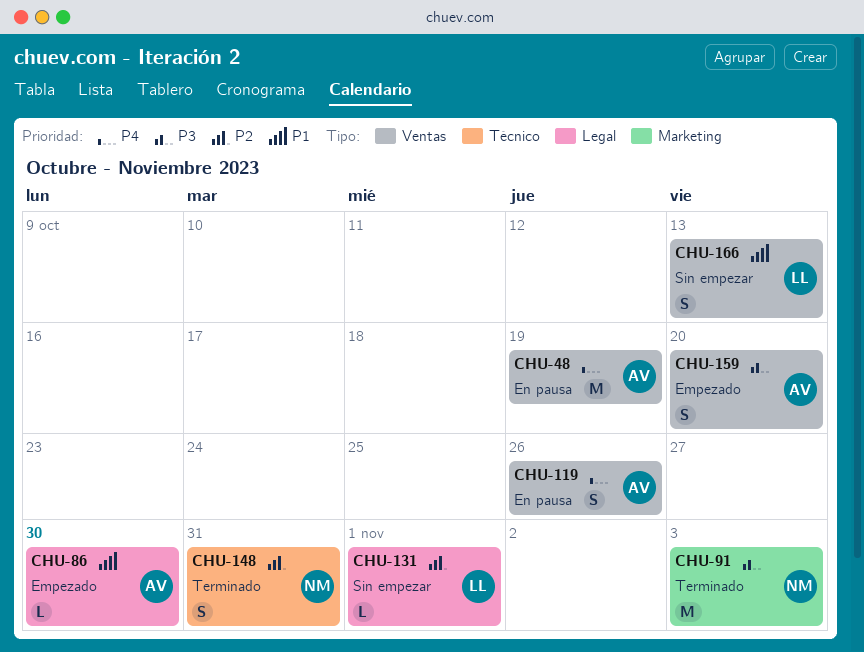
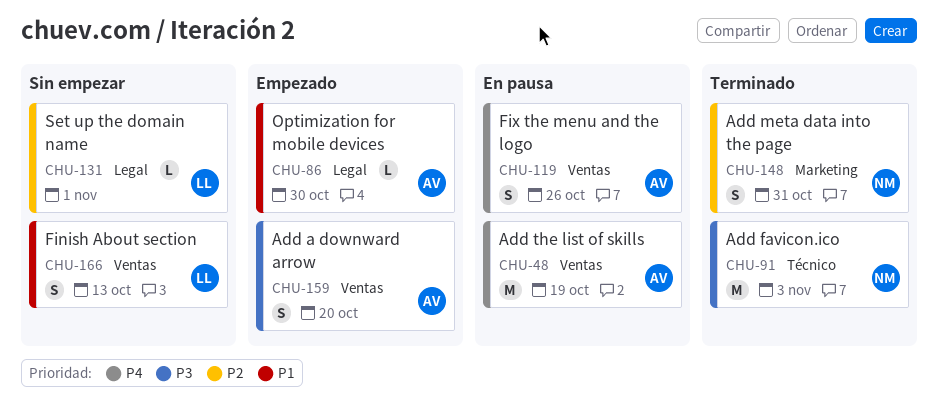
CHU-91, label: Marketing -> Técnico
CHU-148, label: Técnico -> Marketing

